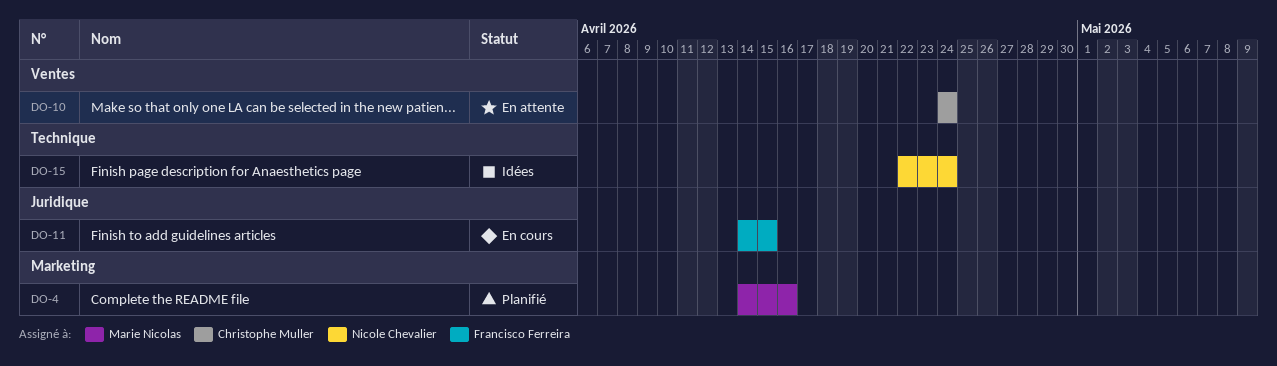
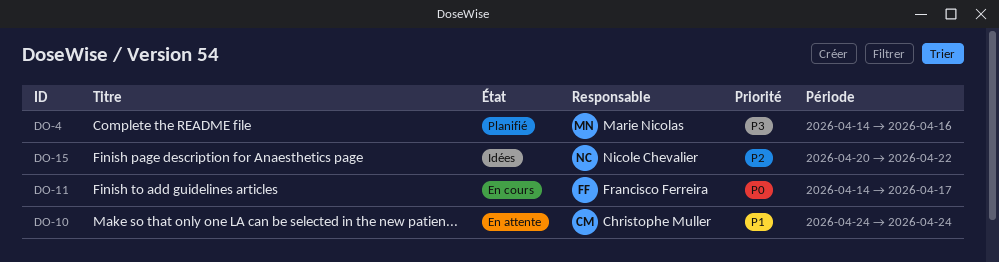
DO-11, due: Apr 15 -> Apr 17
DO-15, start: Apr 22 -> Apr 20
DO-15, due: Apr 24 -> Apr 22

